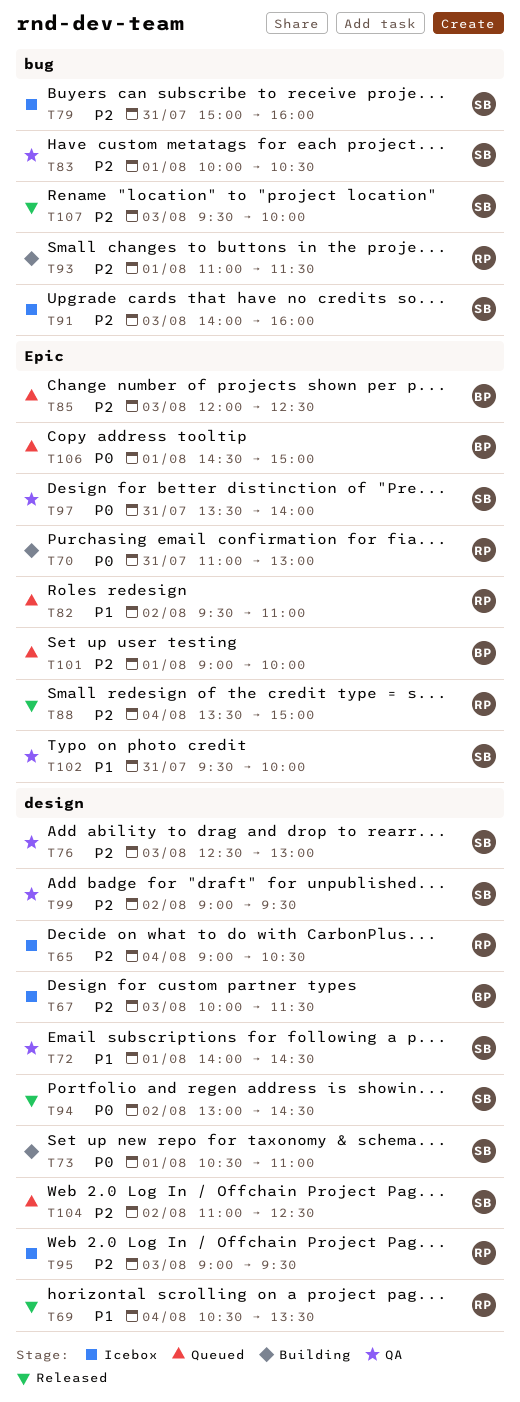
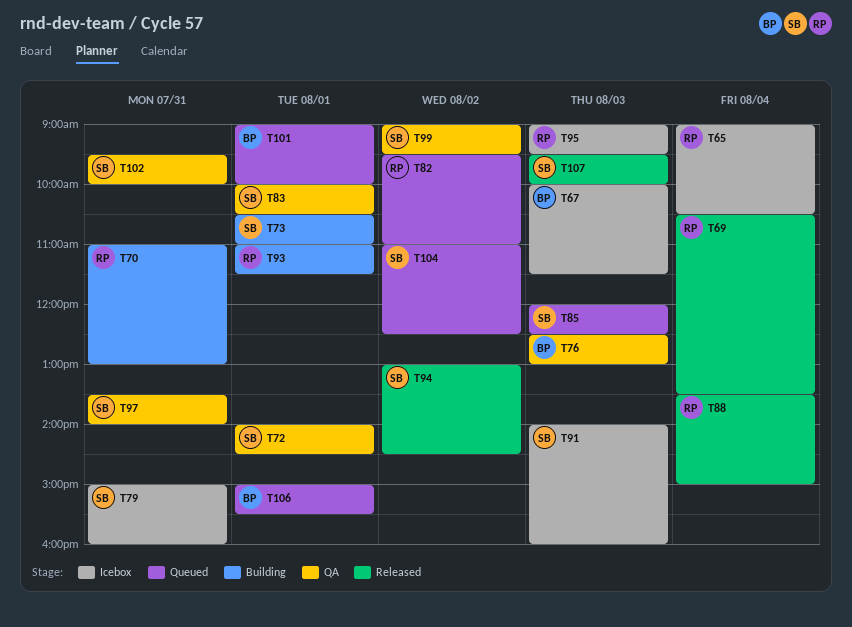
T76, owner: SB -> BP
T85, owner: BP -> SB
T106, begins: 14:30 -> 15:00
T106, ends: 15:00 -> 15:30

